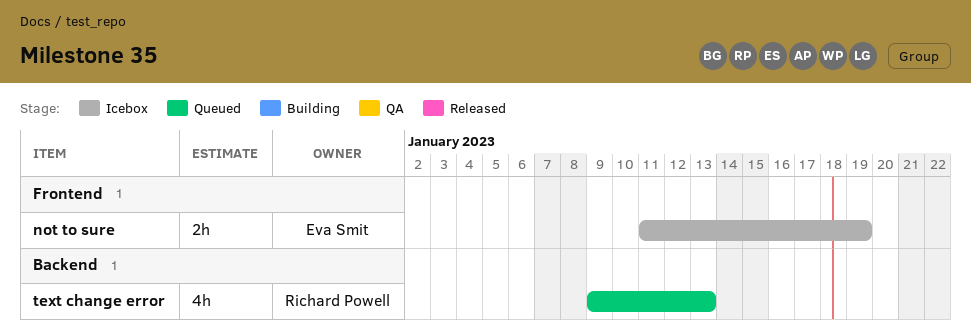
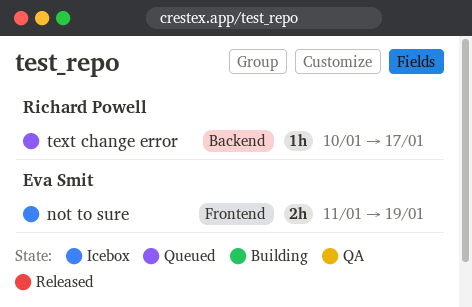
text change error, estimate: 4h -> 1h
text change error, start: Jan 9 -> Jan 10
text change error, due: Jan 13 -> Jan 17

